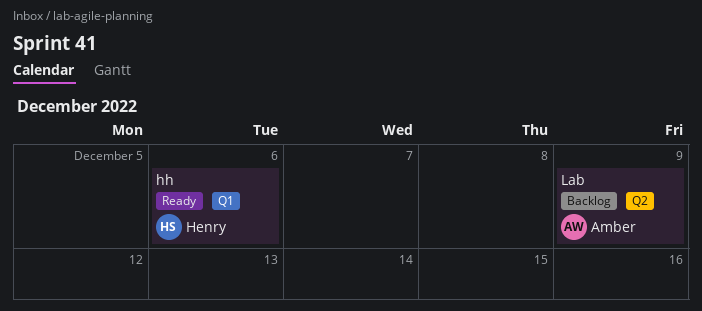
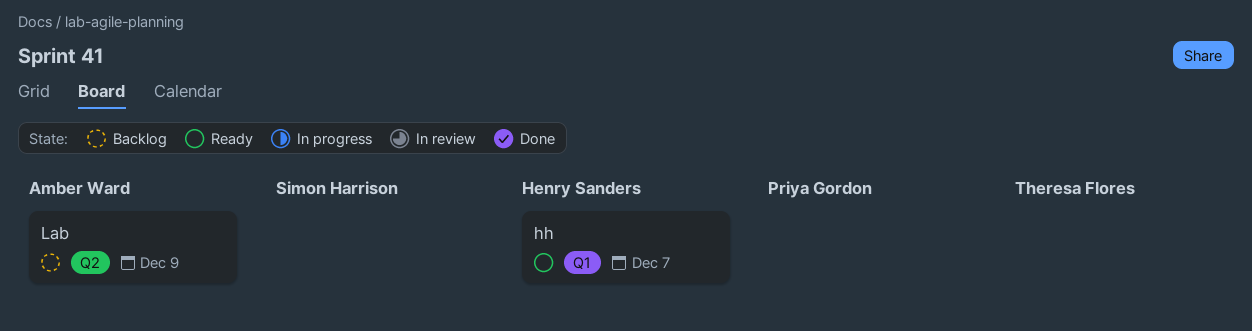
hh, due: Dec 6 -> Dec 7

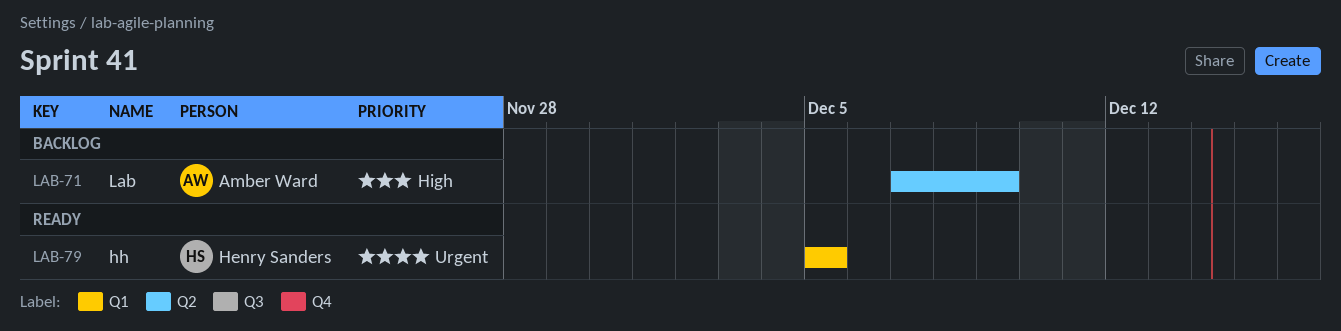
hh, due: Dec 7 -> Dec 5

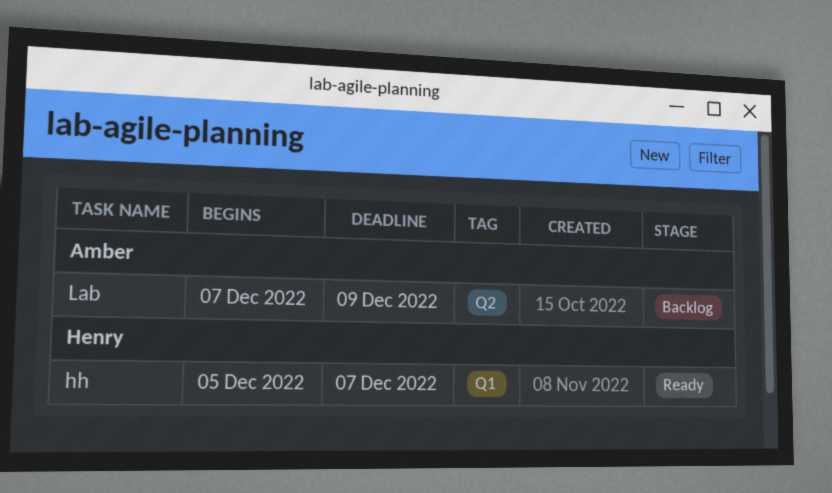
hh, due: Dec 5 -> Dec 7

